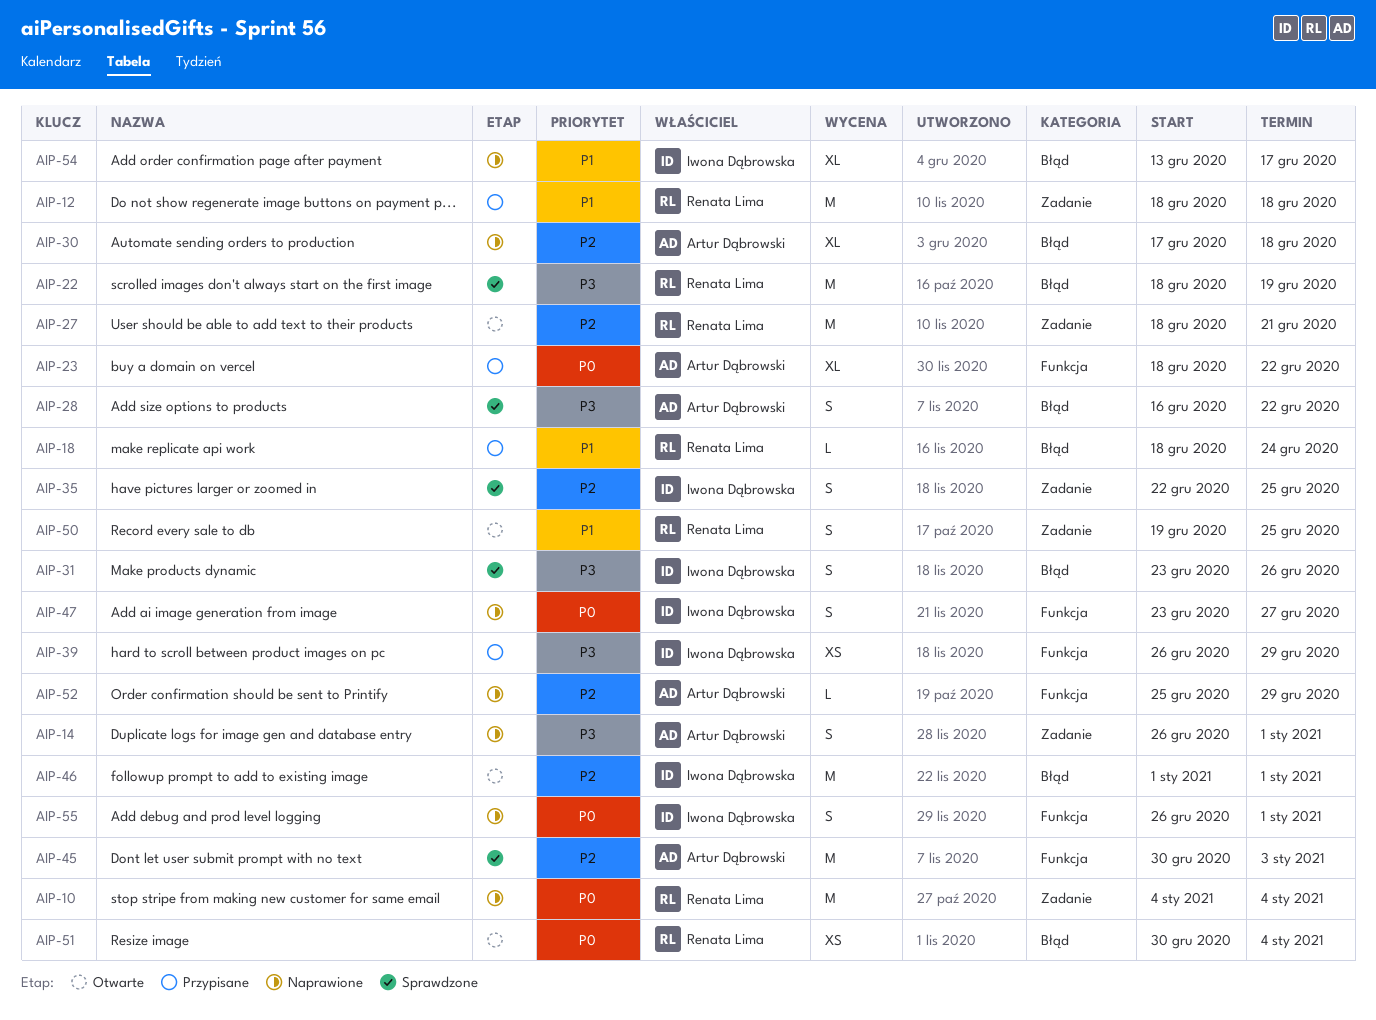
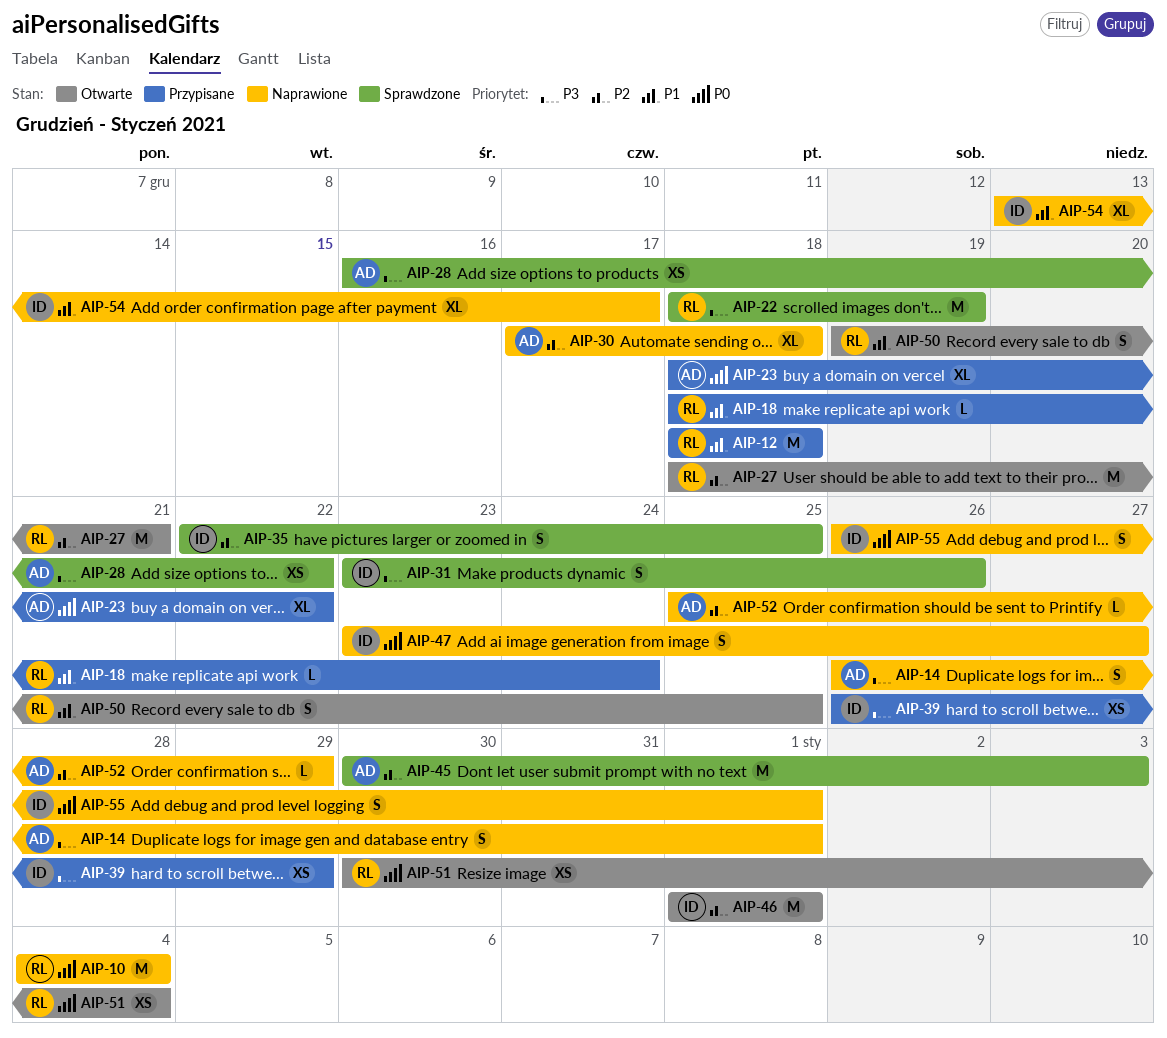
AIP-28, estimate: S -> XS

